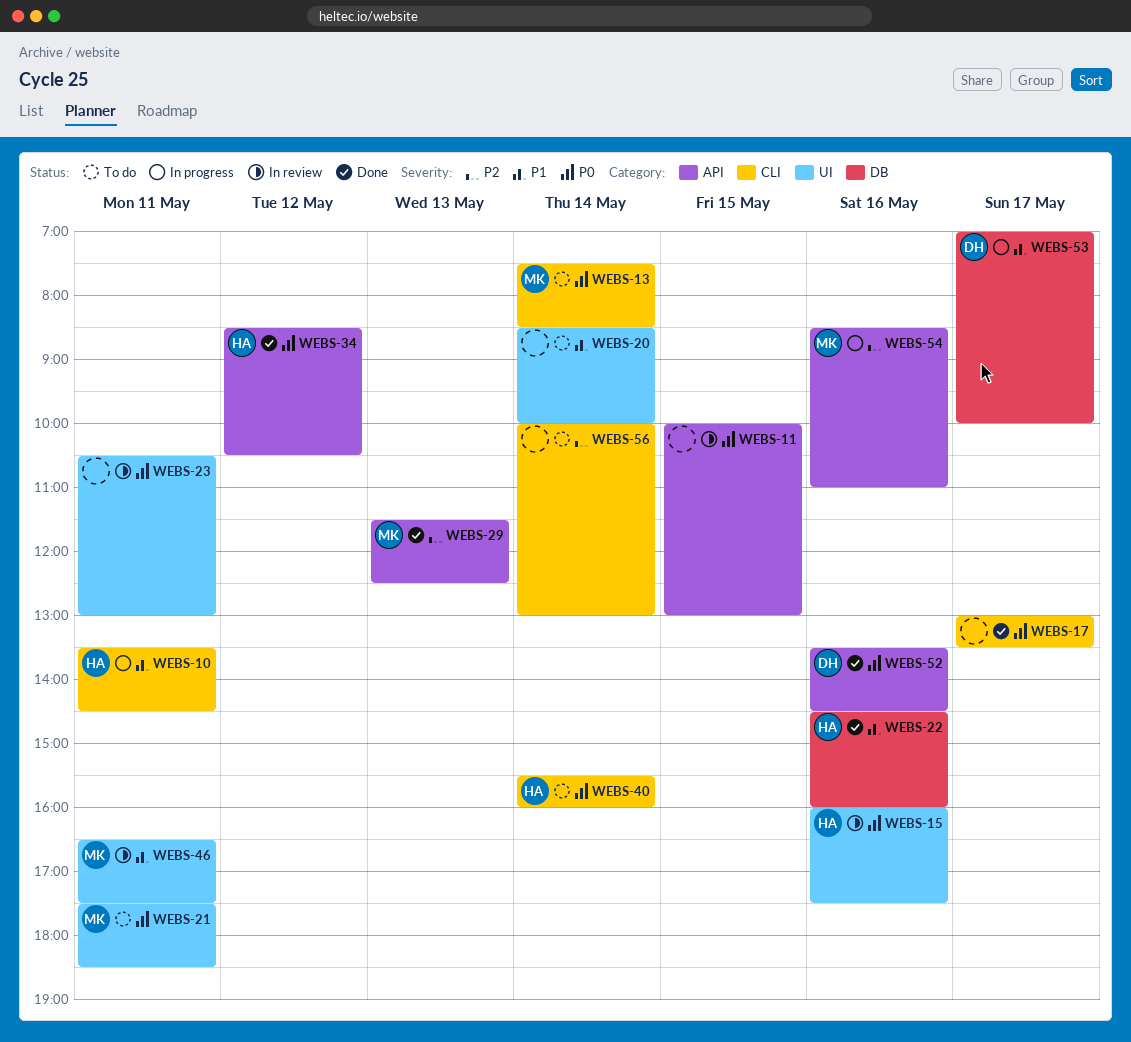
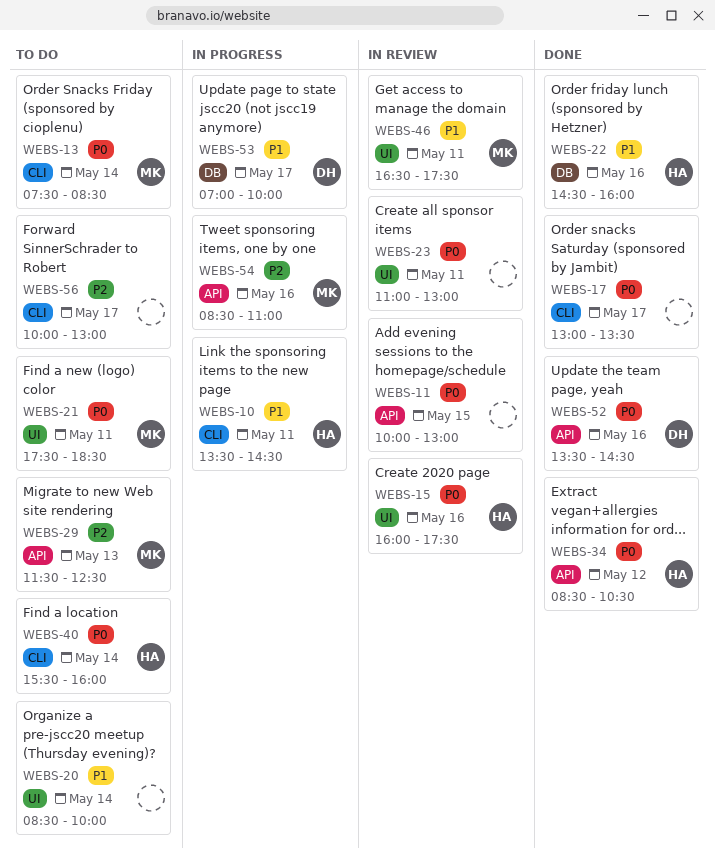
WEBS-23, begins: 10:30 -> 11:00
WEBS-29, status: Done -> To do
WEBS-56, day: May 14 -> May 17

